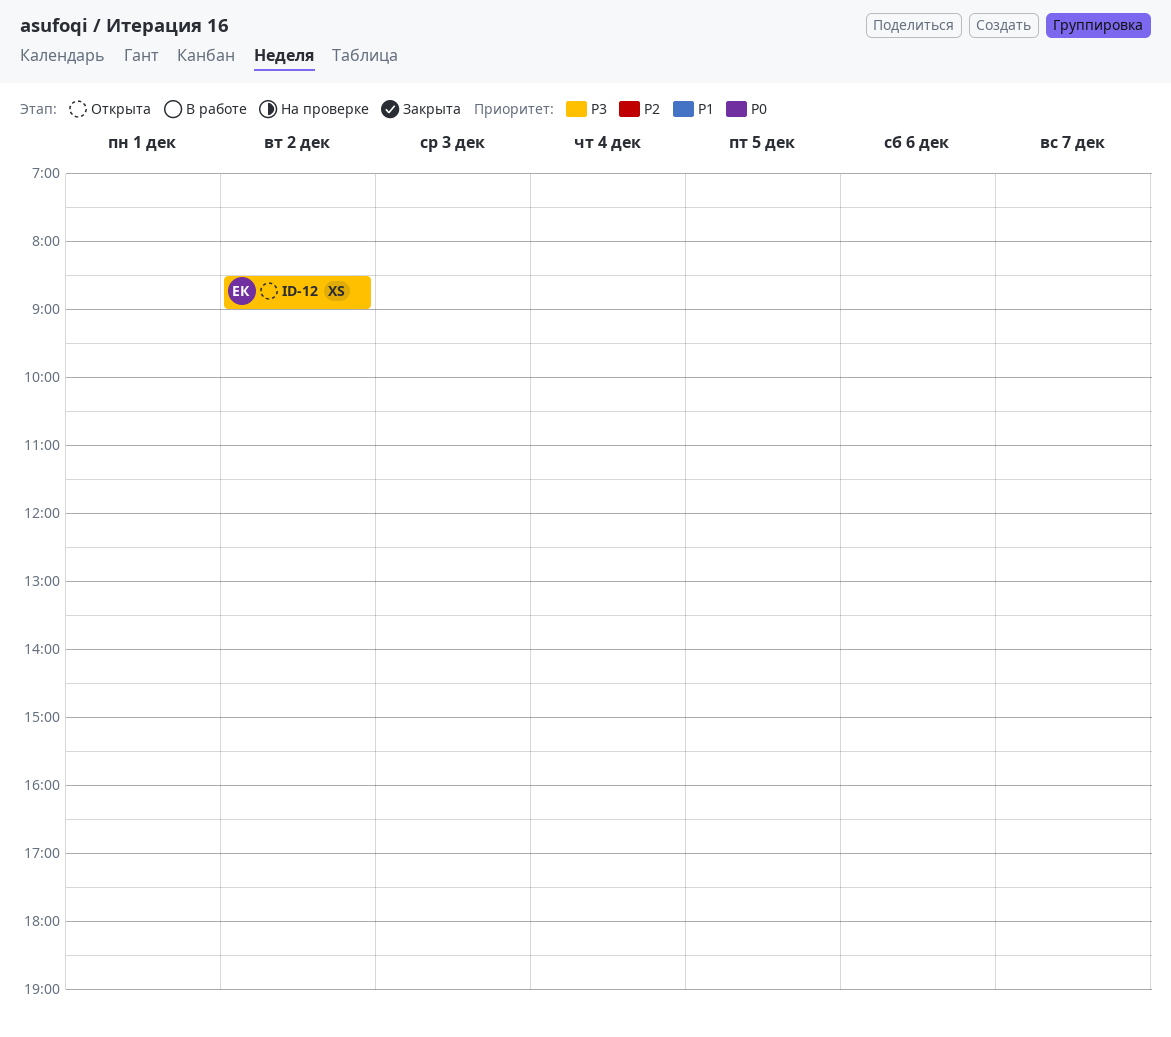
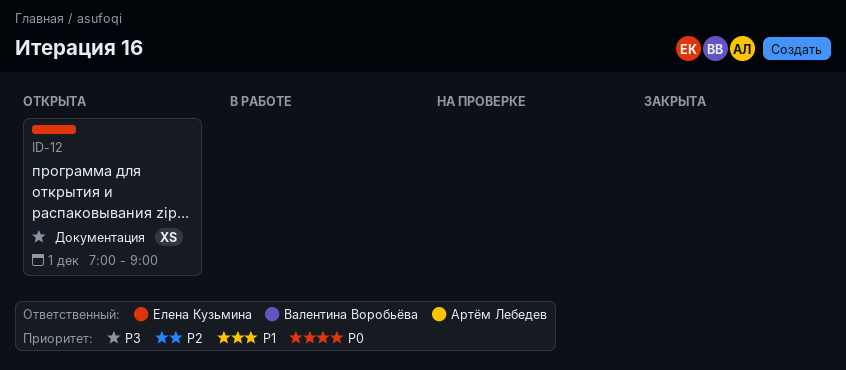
ID-12, day: Dec 2 -> Dec 1
ID-12, begins: 08:30 -> 07:00

